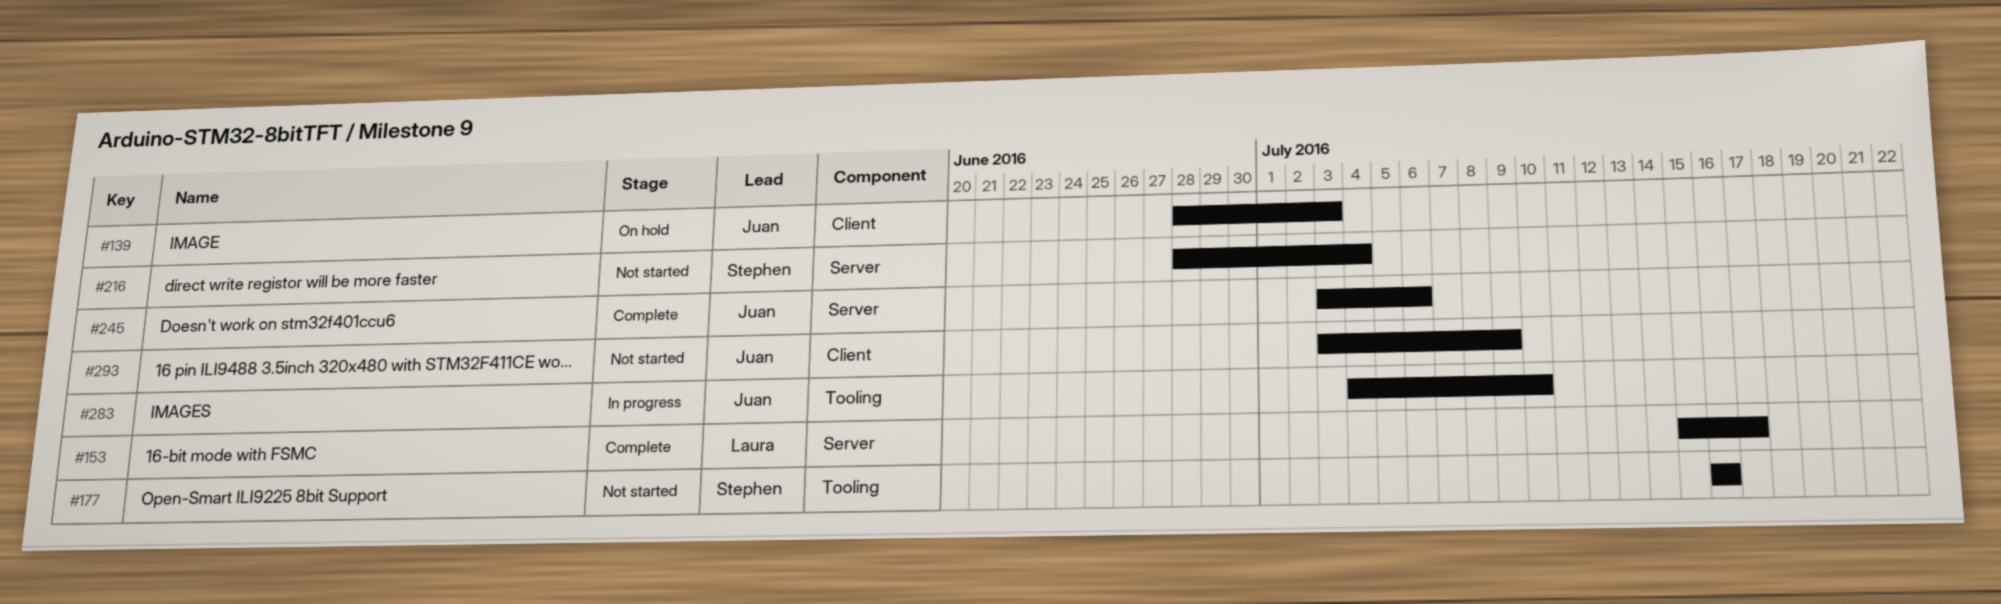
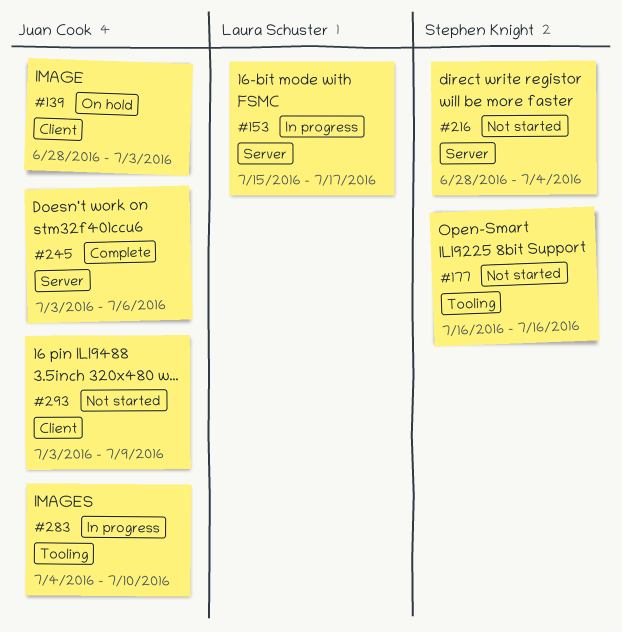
#153, status: Complete -> In progress

